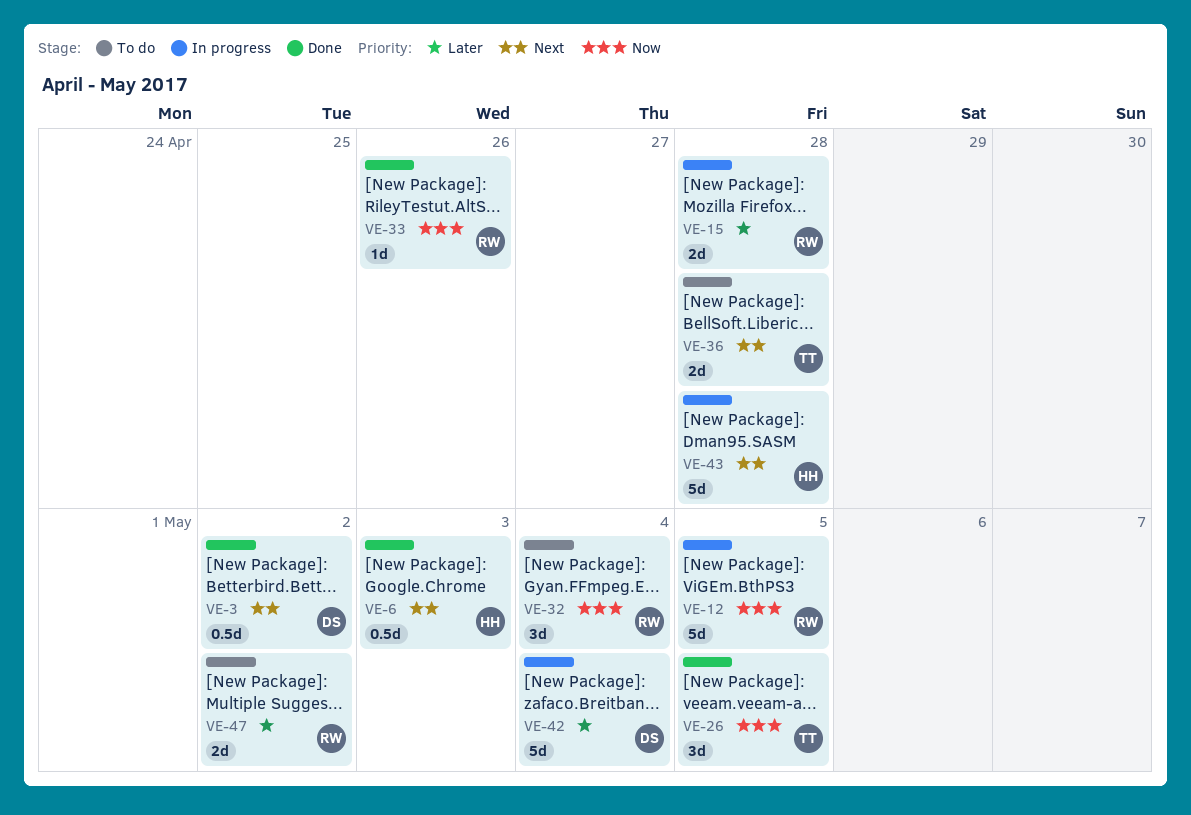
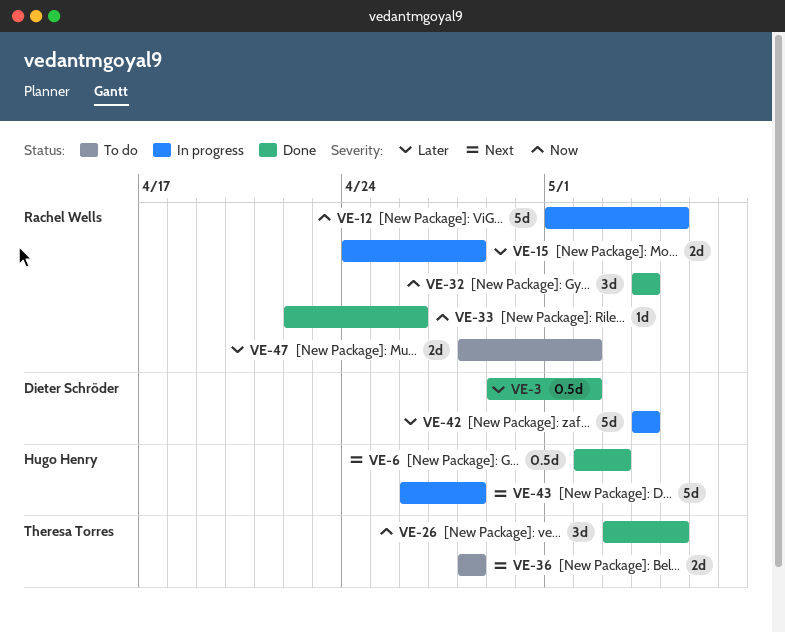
VE-3, priority: Next -> Later
VE-32, status: To do -> Done

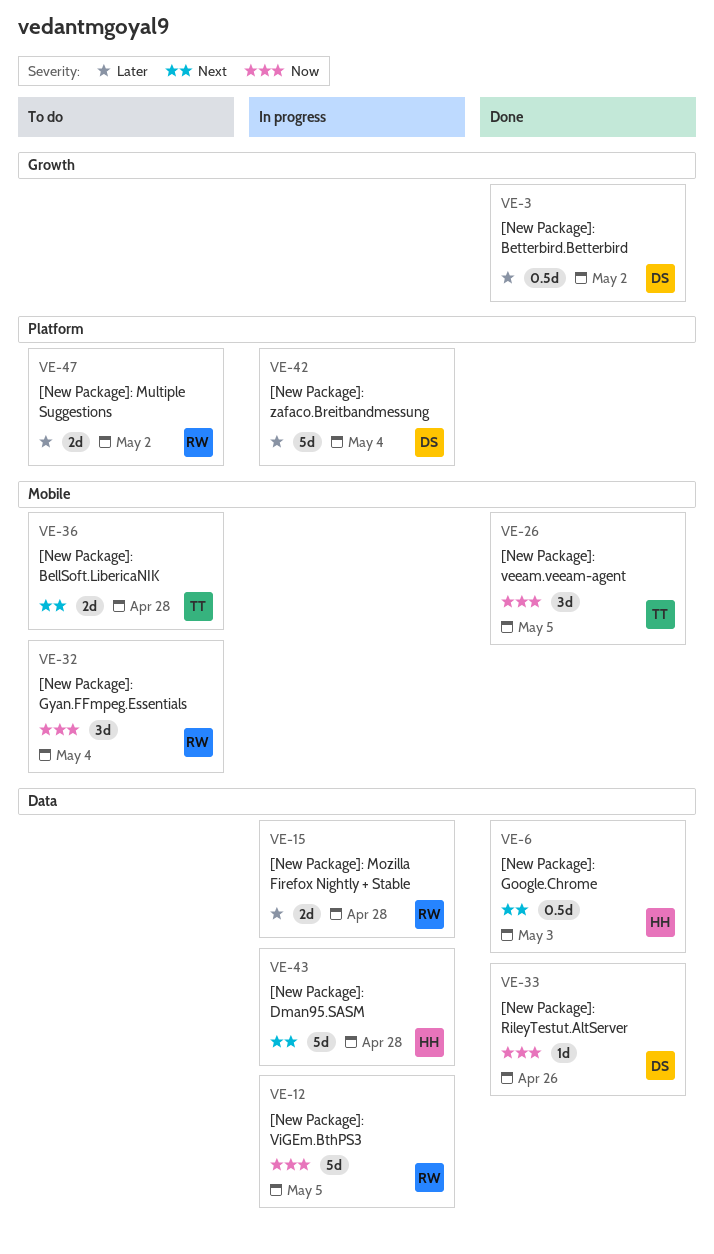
VE-32, status: Done -> To do
VE-33, owner: Rachel Wells -> Dieter Schröder

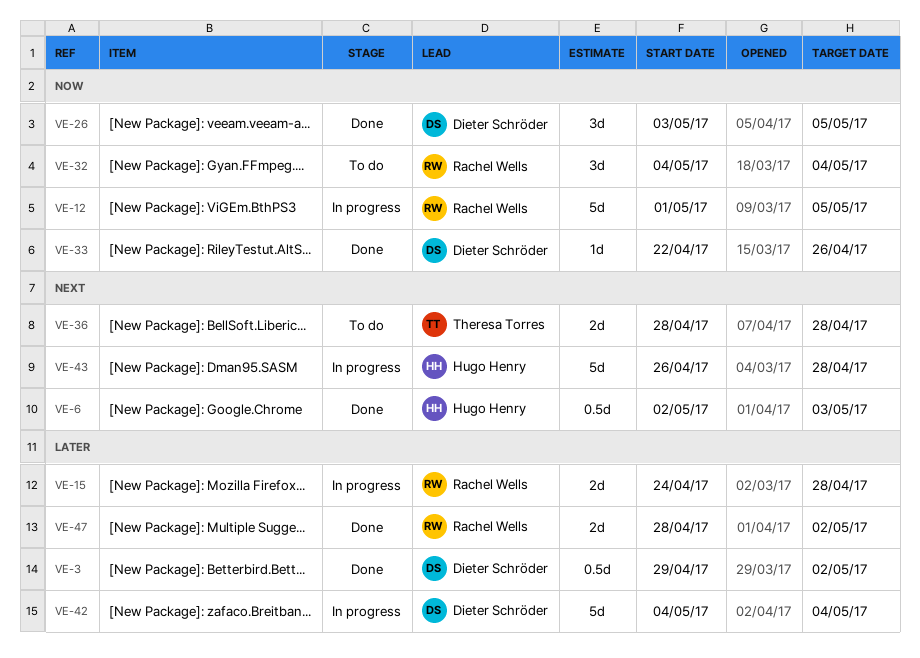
VE-26, owner: Theresa Torres -> Dieter Schröder
VE-47, status: To do -> Done

